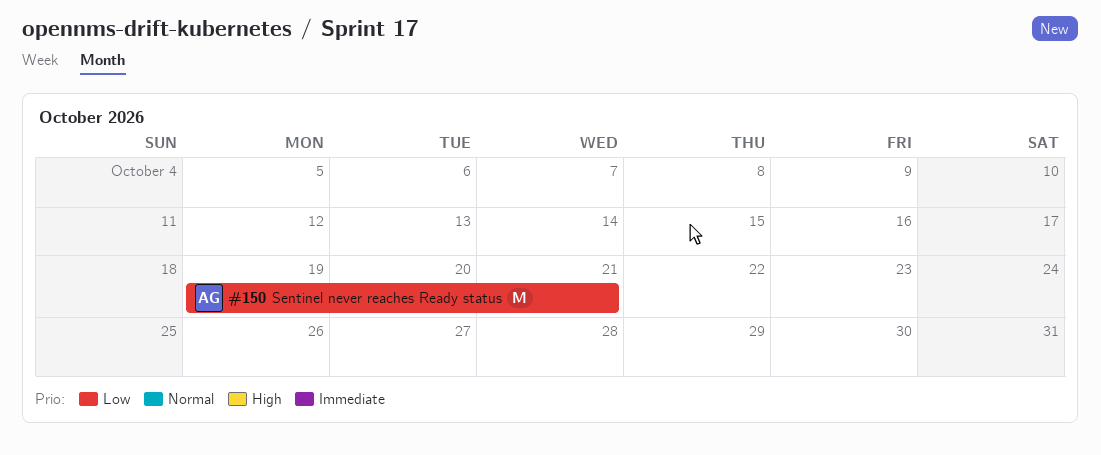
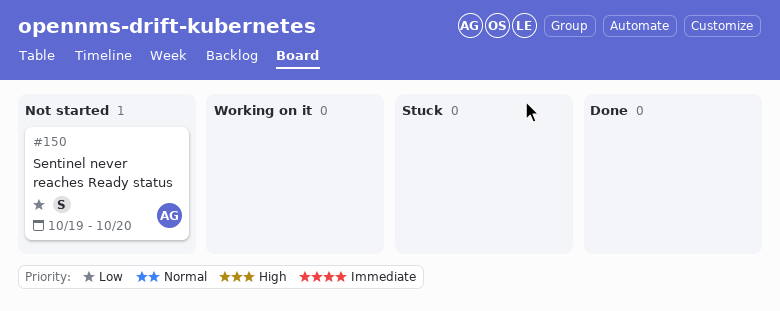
#150, estimate: M -> S
#150, due: Oct 21 -> Oct 20

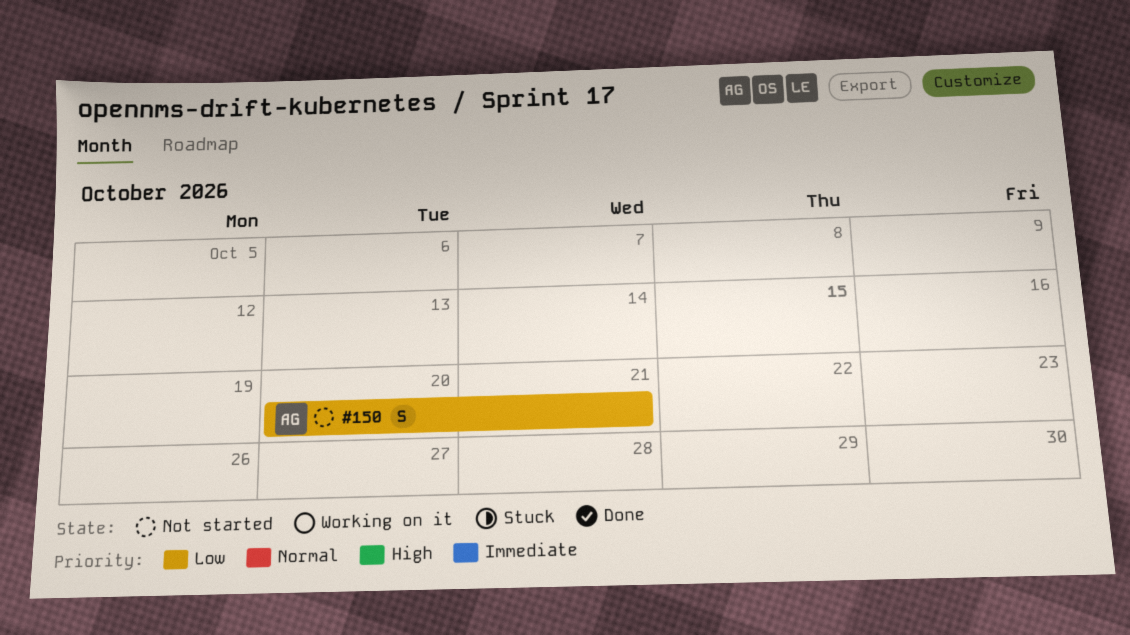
#150, start: Oct 19 -> Oct 20
#150, due: Oct 20 -> Oct 21

